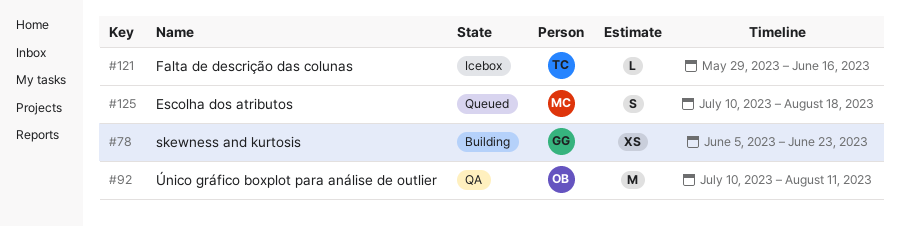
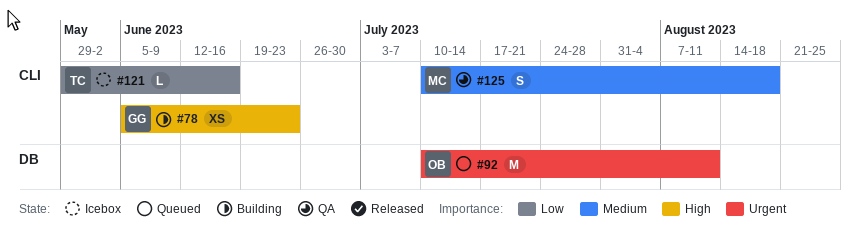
#92, status: QA -> Queued
#125, status: Queued -> QA

